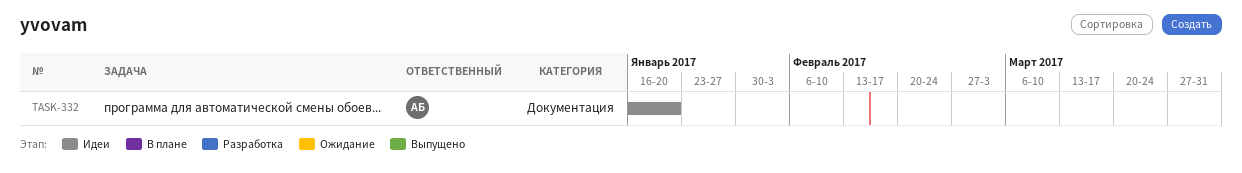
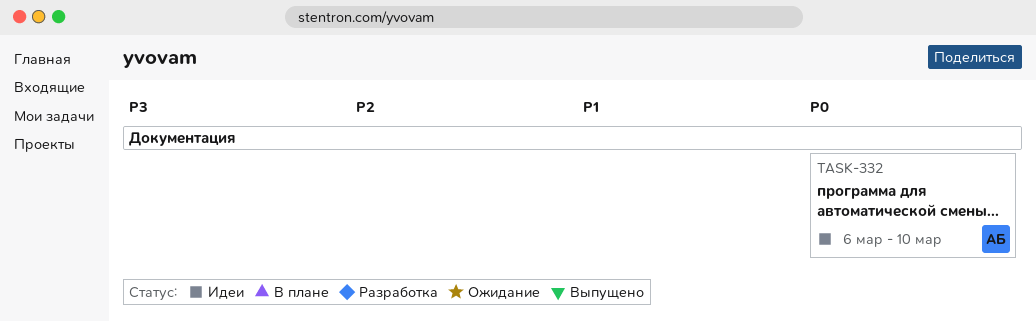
TASK-332, start: Jan 16 -> Mar 6
TASK-332, due: Jan 20 -> Mar 10

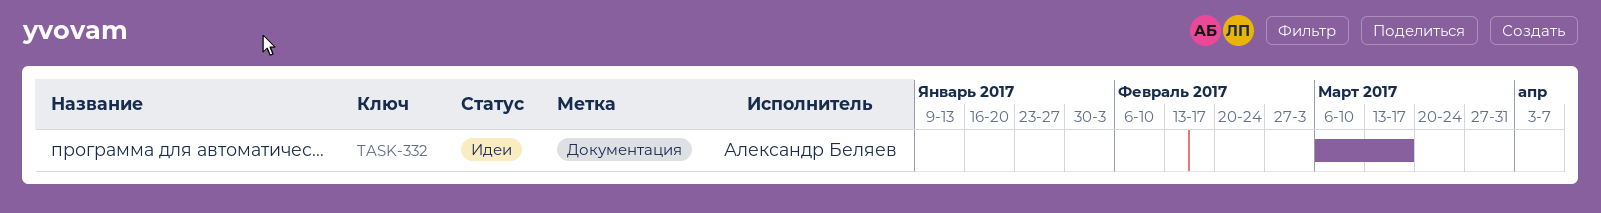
TASK-332, due: Mar 10 -> Mar 17

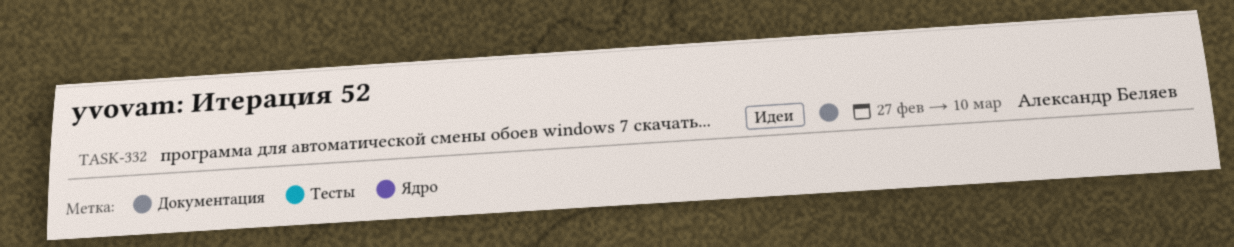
TASK-332, start: Mar 6 -> Feb 27
TASK-332, due: Mar 17 -> Mar 10

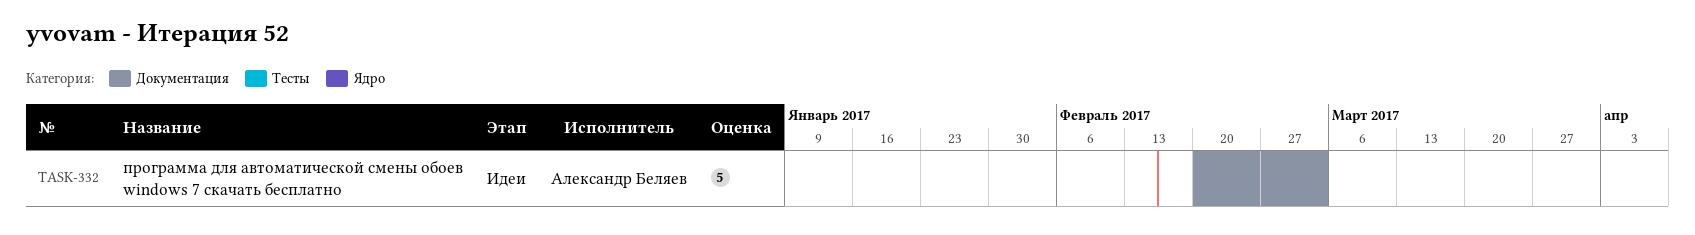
TASK-332, start: Feb 27 -> Feb 20
TASK-332, due: Mar 10 -> Mar 3

